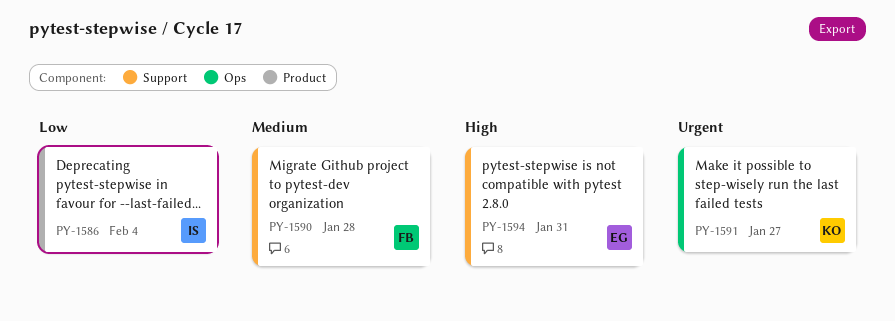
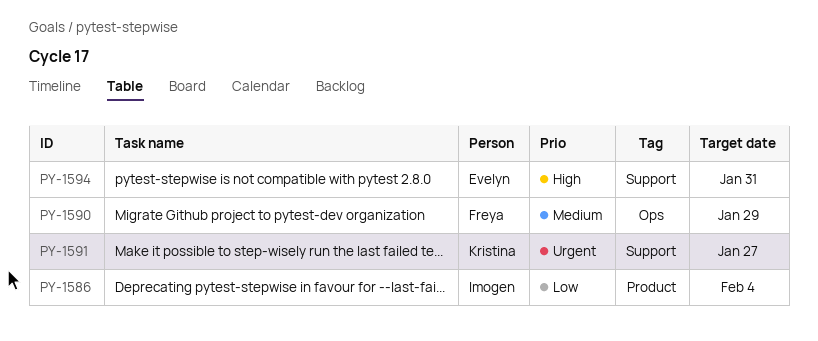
PY-1590, label: Support -> Ops
PY-1590, due: Jan 28 -> Jan 29
PY-1591, label: Ops -> Support

